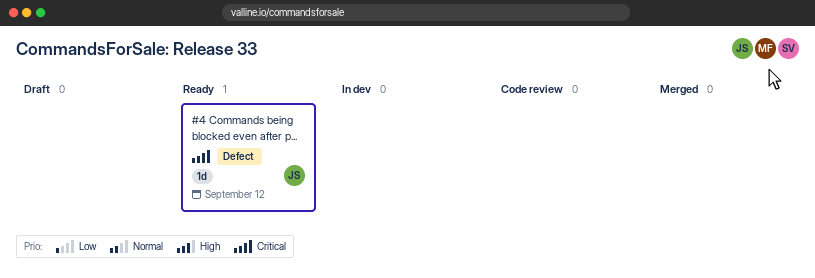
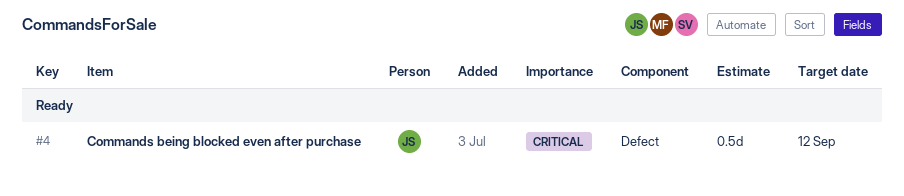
#4, estimate: 1d -> 0.5d

